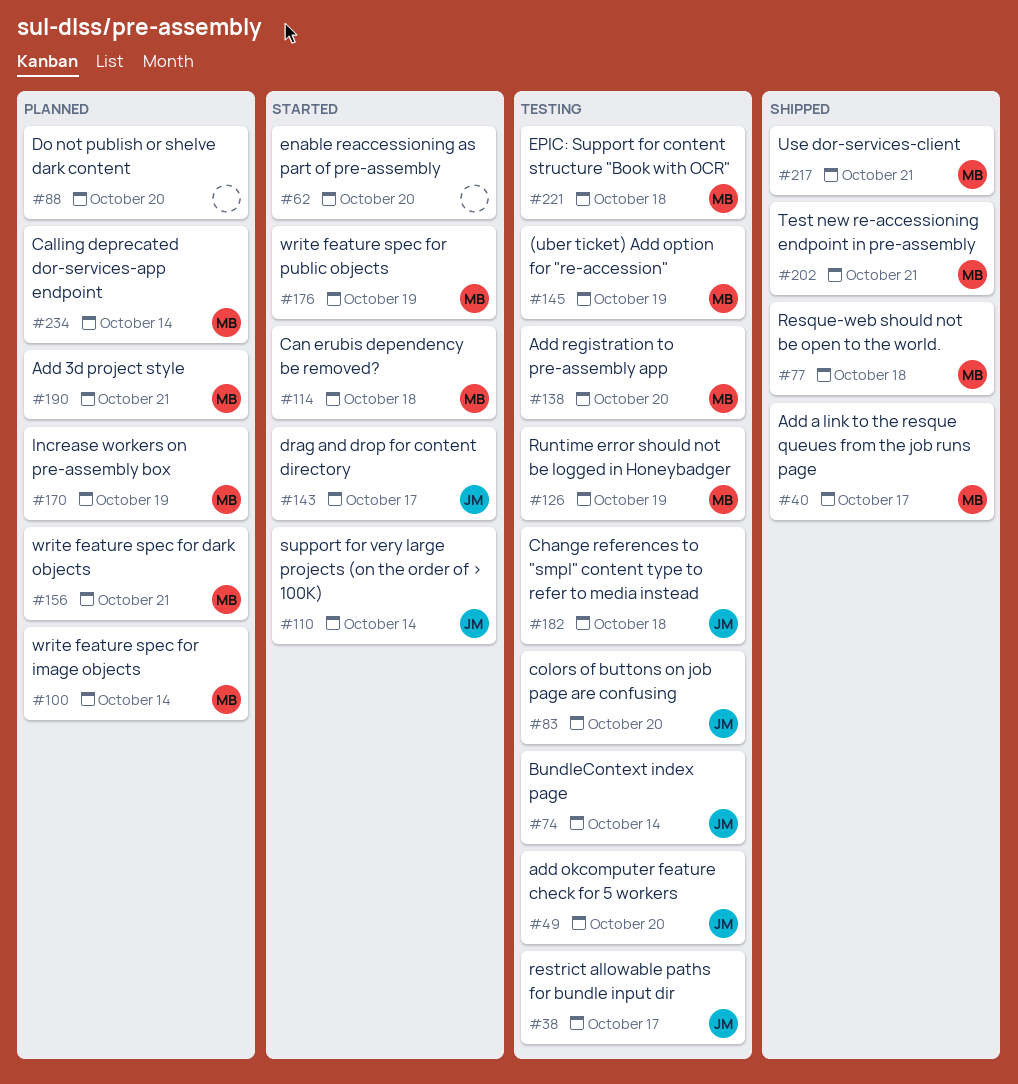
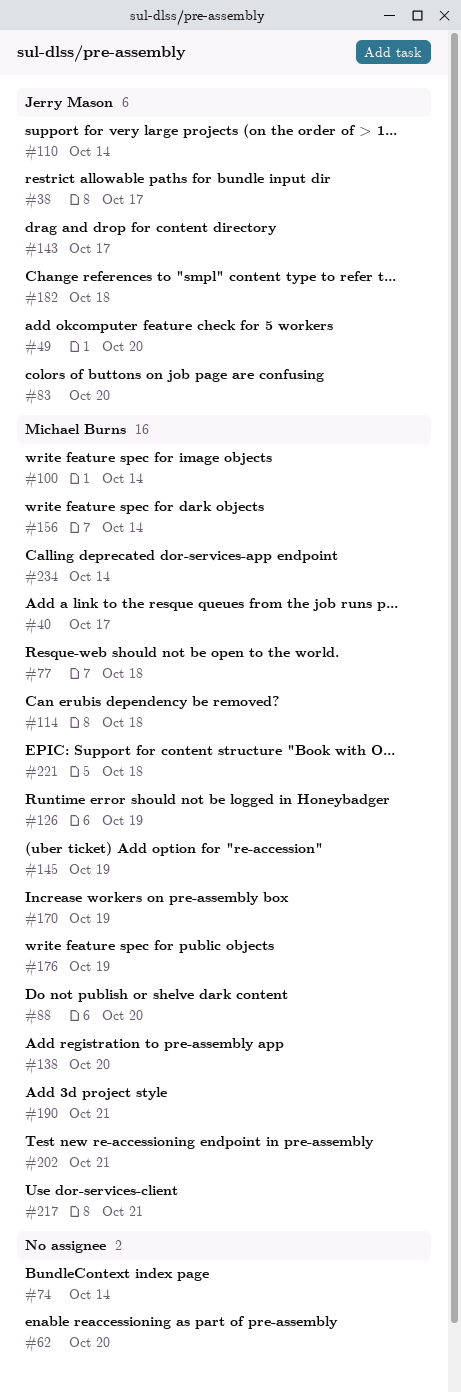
#74, owner: Jerry Mason -> none
#88, owner: none -> Michael Burns
#156, due: Oct 21 -> Oct 14

